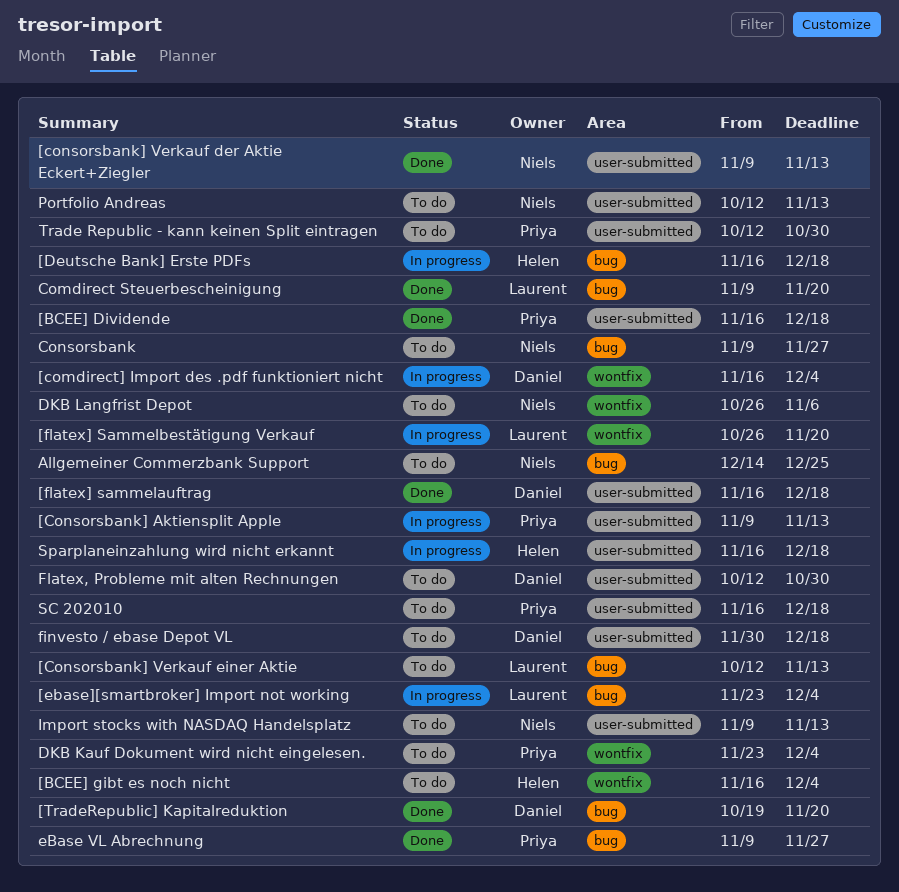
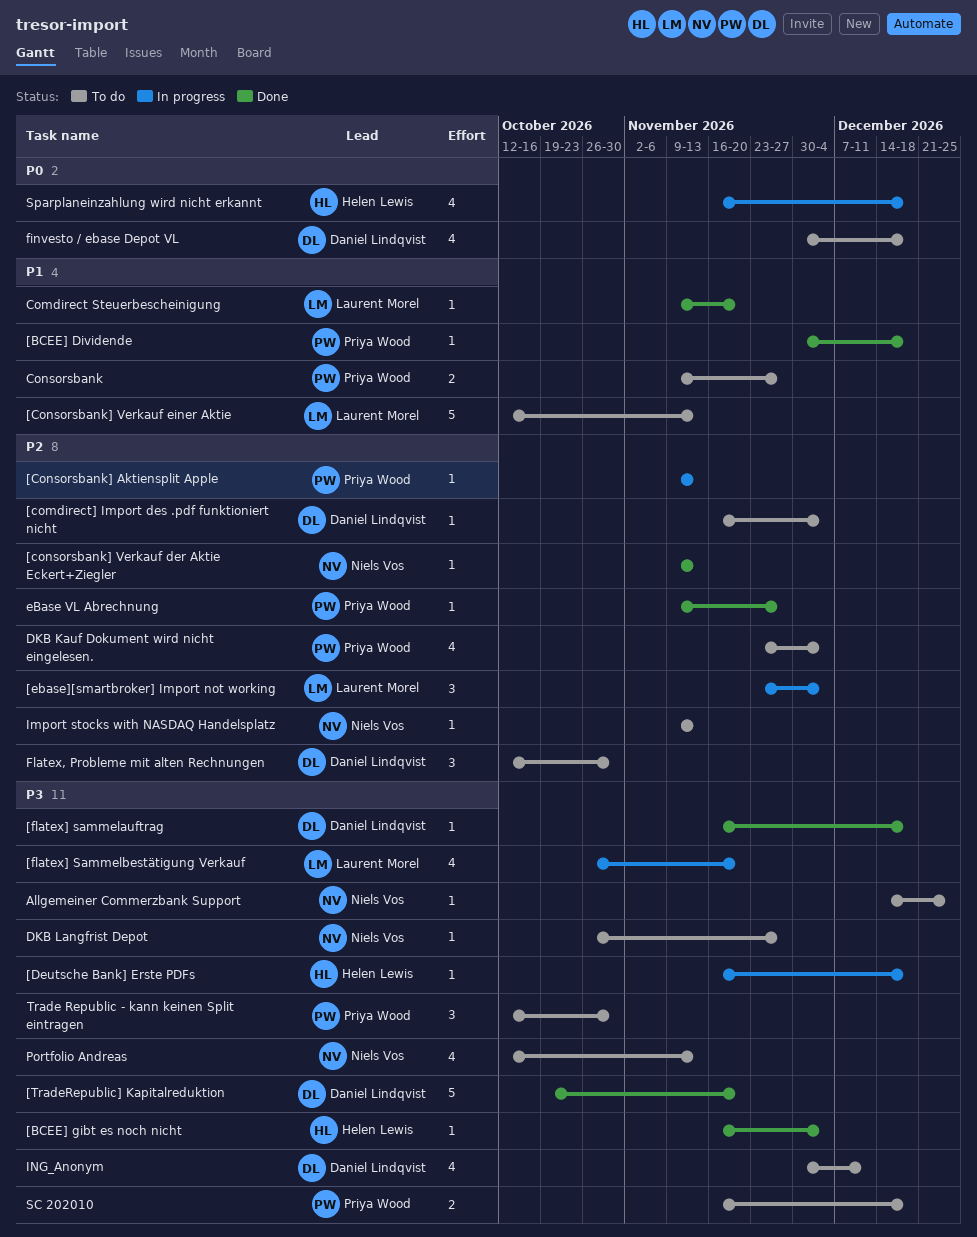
[BCEE] Dividende, start: Nov 16 -> Nov 30
[BCEE] gibt es noch nicht, status: To do -> Done
[comdirect] Import des .pdf funktioniert nicht, status: In progress -> To do
Consorsbank, owner: Niels Vos -> Priya Wood
DKB Langfrist Depot, due: Nov 6 -> Nov 27
ING_Anonym: none -> present

